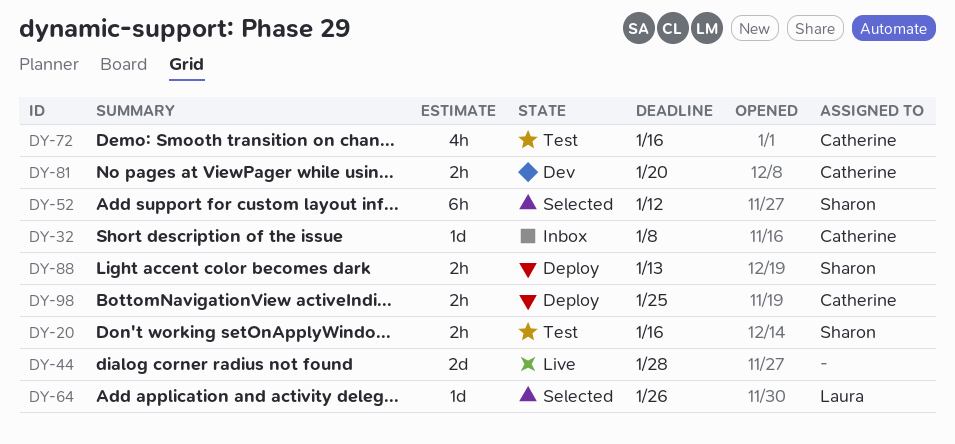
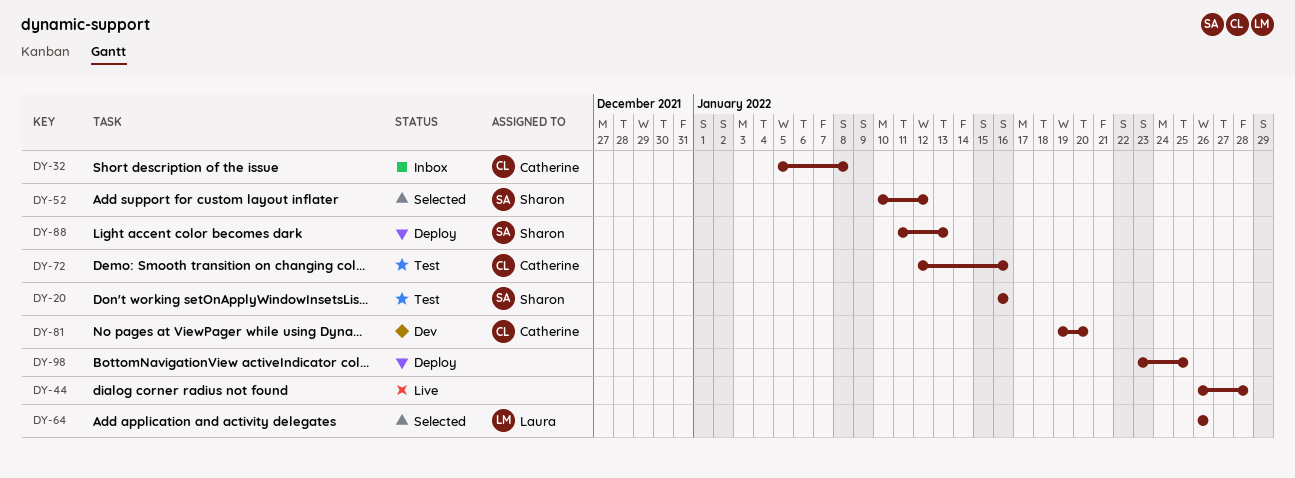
DY-98, owner: Catherine -> none

